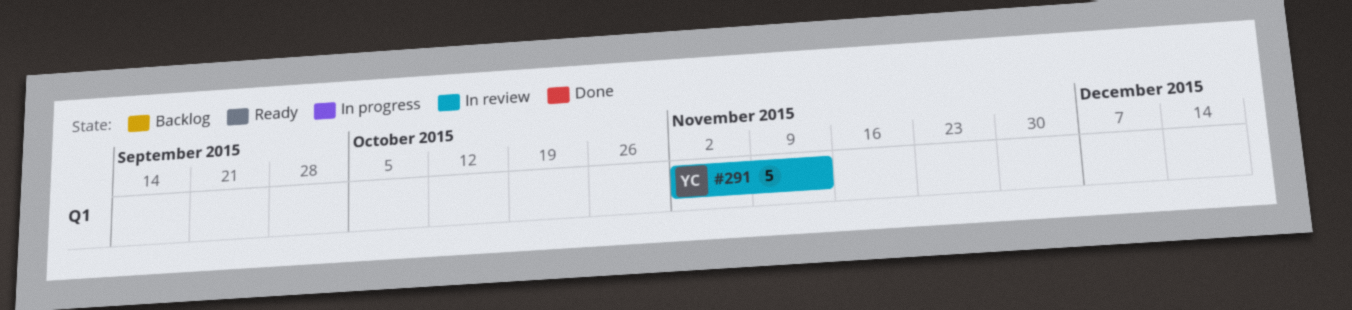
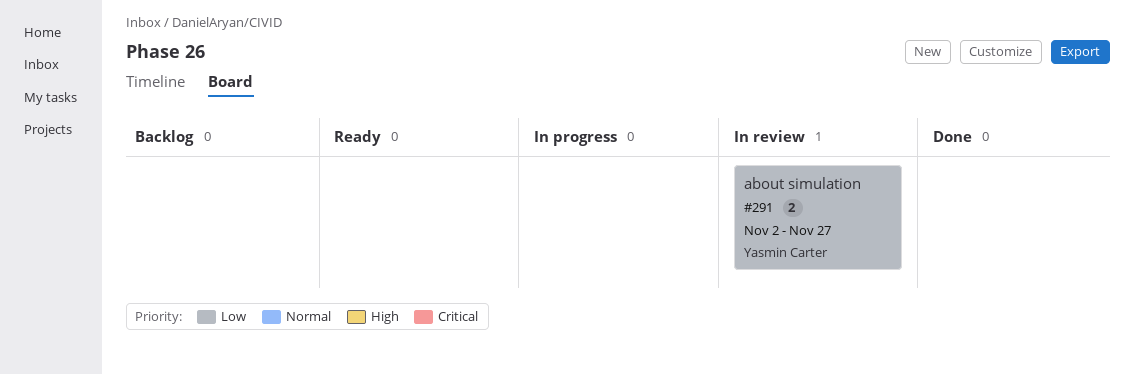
#291, estimate: 5 -> 2
#291, due: Nov 13 -> Nov 27

